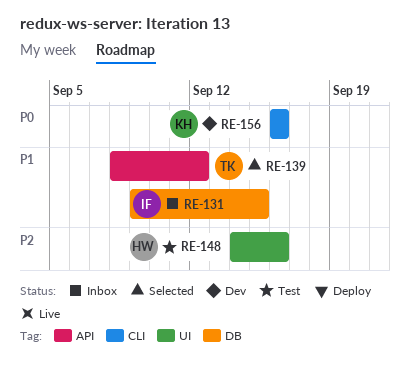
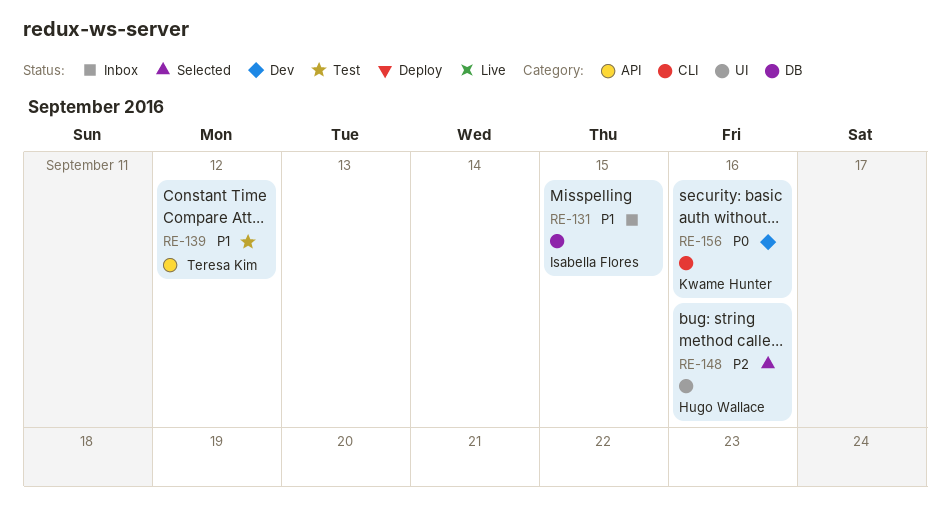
RE-139, status: Selected -> Test
RE-148, status: Test -> Selected

